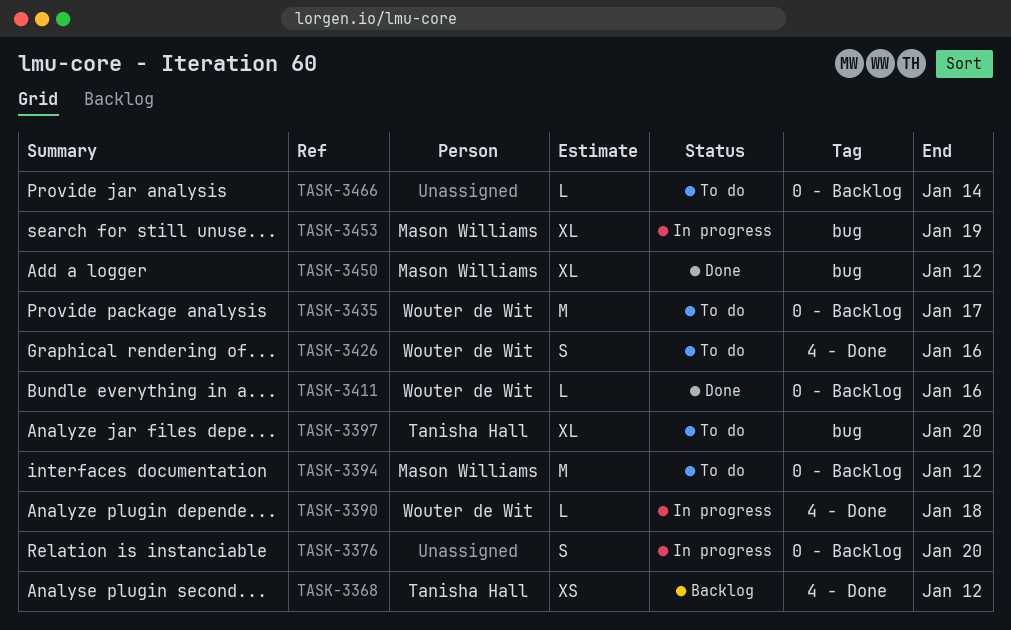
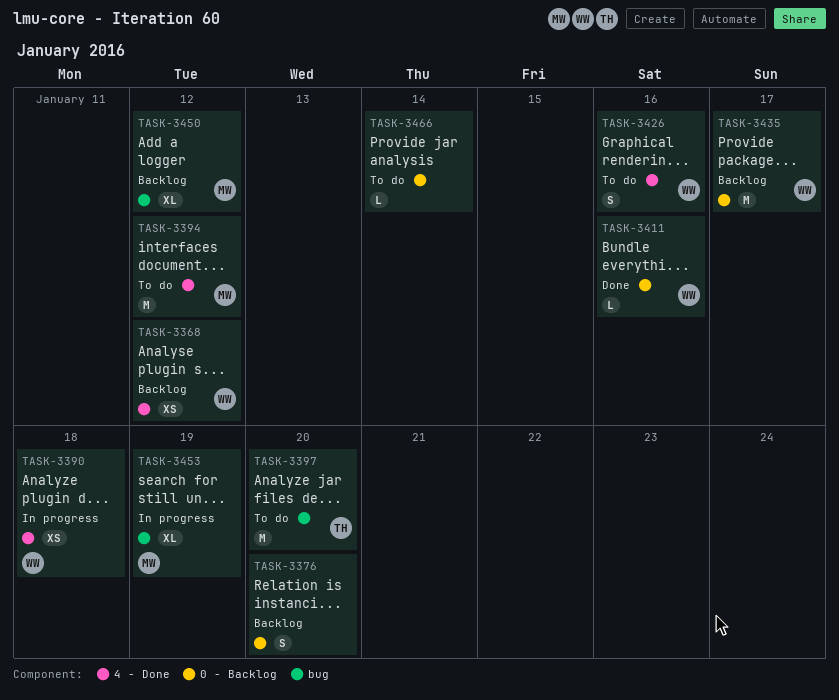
TASK-3368, owner: Tanisha Hall -> Wouter de Wit
TASK-3376, status: In progress -> Backlog
TASK-3390, estimate: L -> XS
TASK-3394, label: 0 - Backlog -> 4 - Done
TASK-3397, estimate: XL -> M
TASK-3435, status: To do -> Backlog
TASK-3450, status: Done -> Backlog

